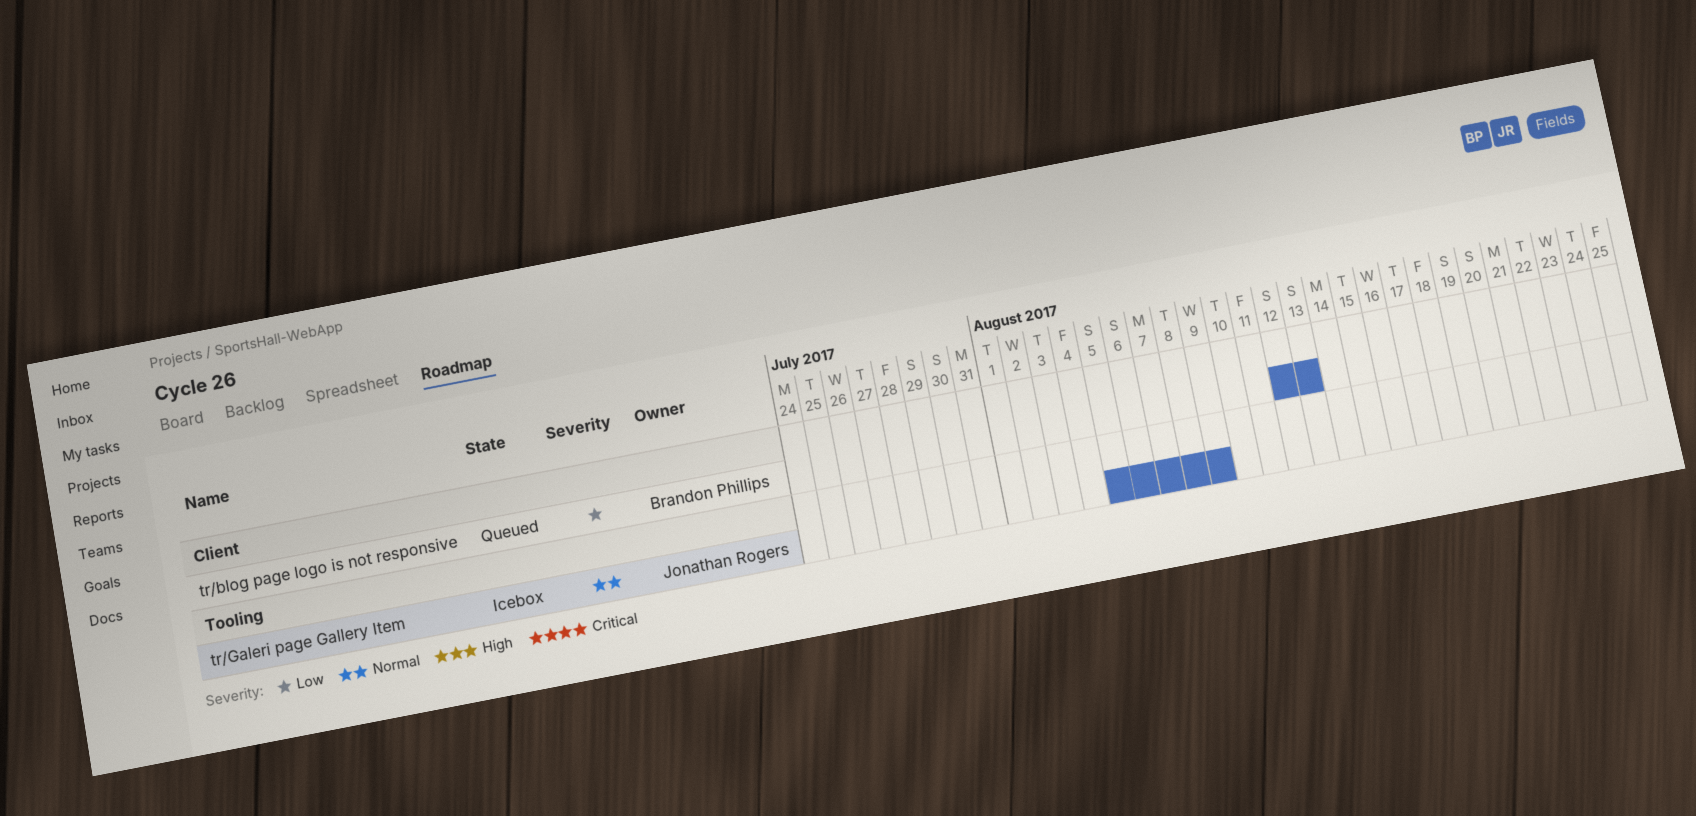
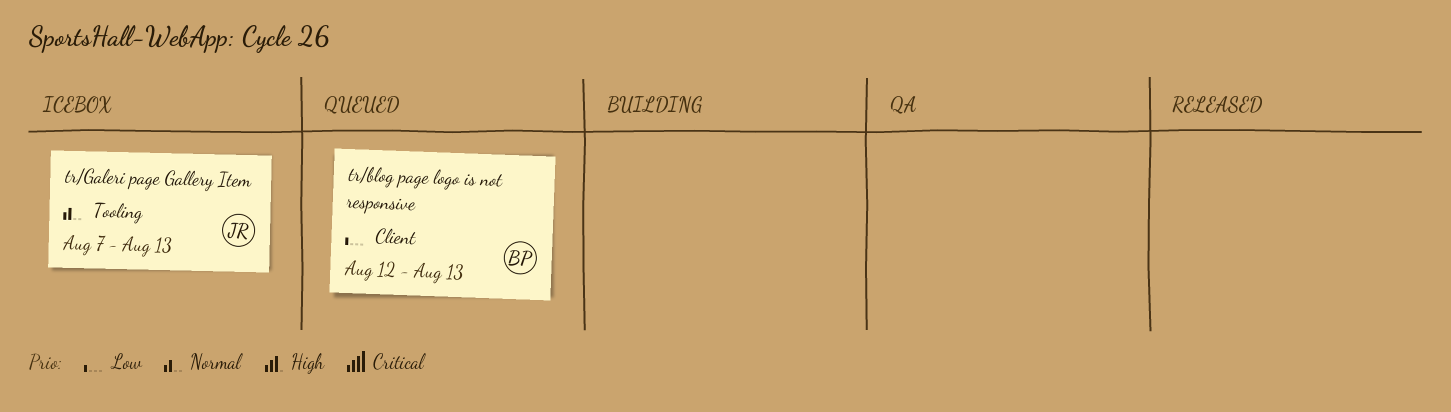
tr/Galeri page Gallery Item, start: Aug 5 -> Aug 7
tr/Galeri page Gallery Item, due: Aug 9 -> Aug 13

